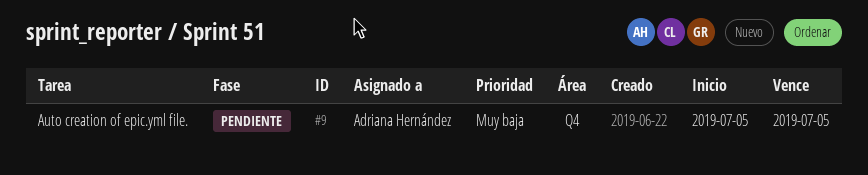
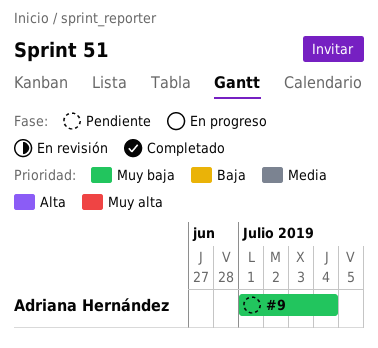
#9, start: Jul 5 -> Jul 1
#9, due: Jul 5 -> Jul 4

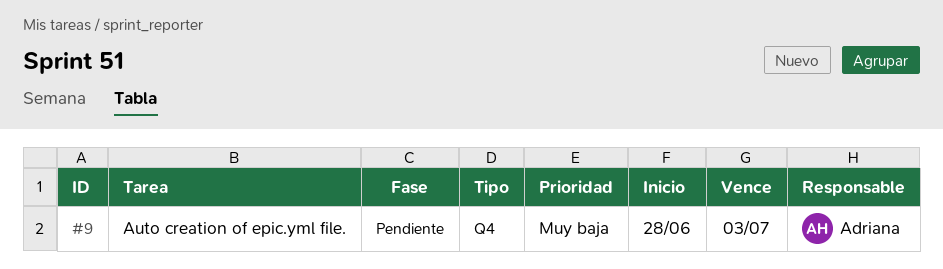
#9, start: Jul 1 -> Jun 28
#9, due: Jul 4 -> Jul 3

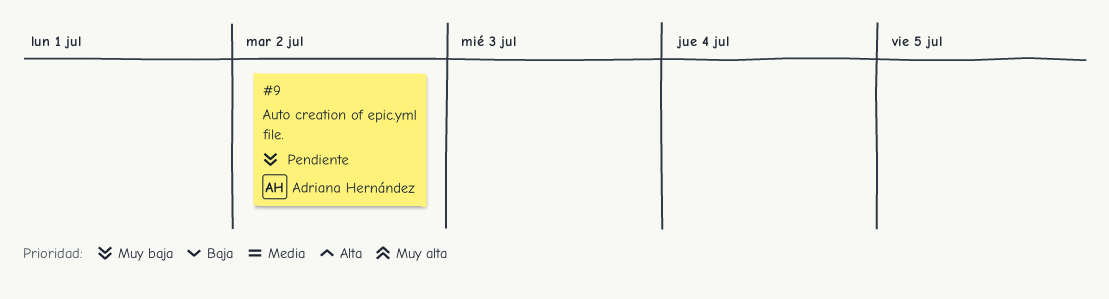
#9, due: Jul 3 -> Jul 2

